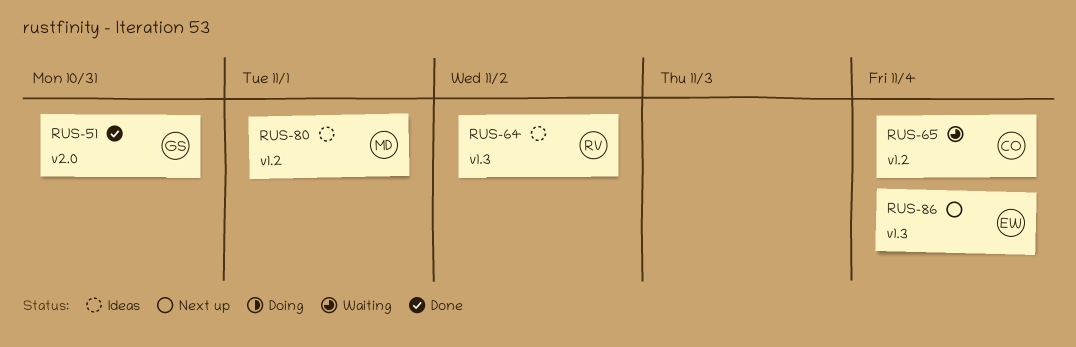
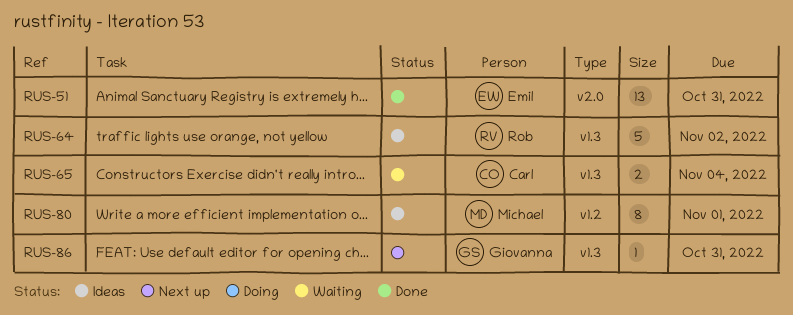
RUS-51, owner: Giovanna -> Emil
RUS-65, label: v1.2 -> v1.3
RUS-86, owner: Emil -> Giovanna
RUS-86, due: Nov 4 -> Oct 31

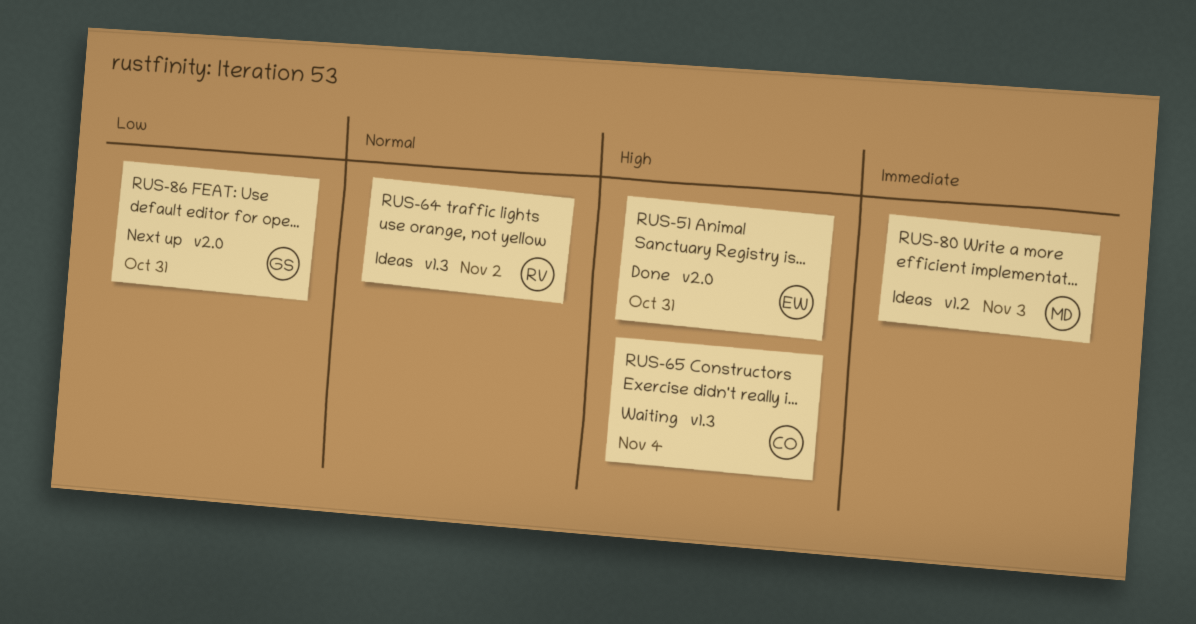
RUS-80, due: Nov 1 -> Nov 3
RUS-86, label: v1.3 -> v2.0

